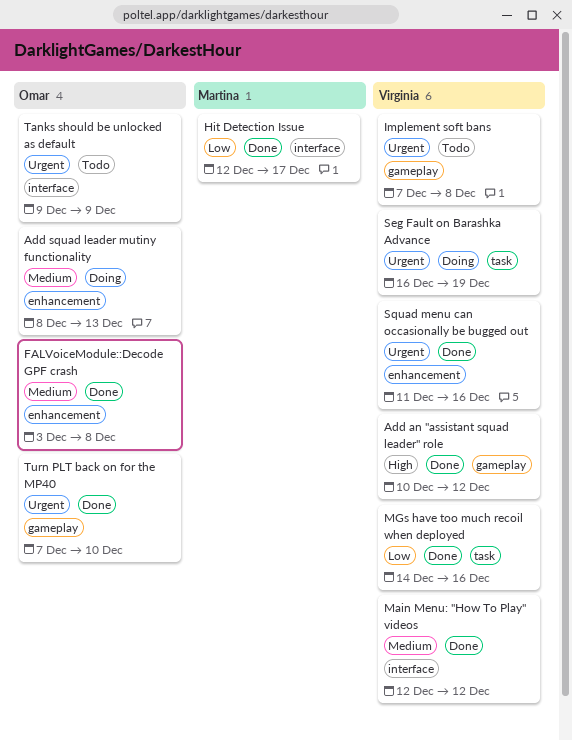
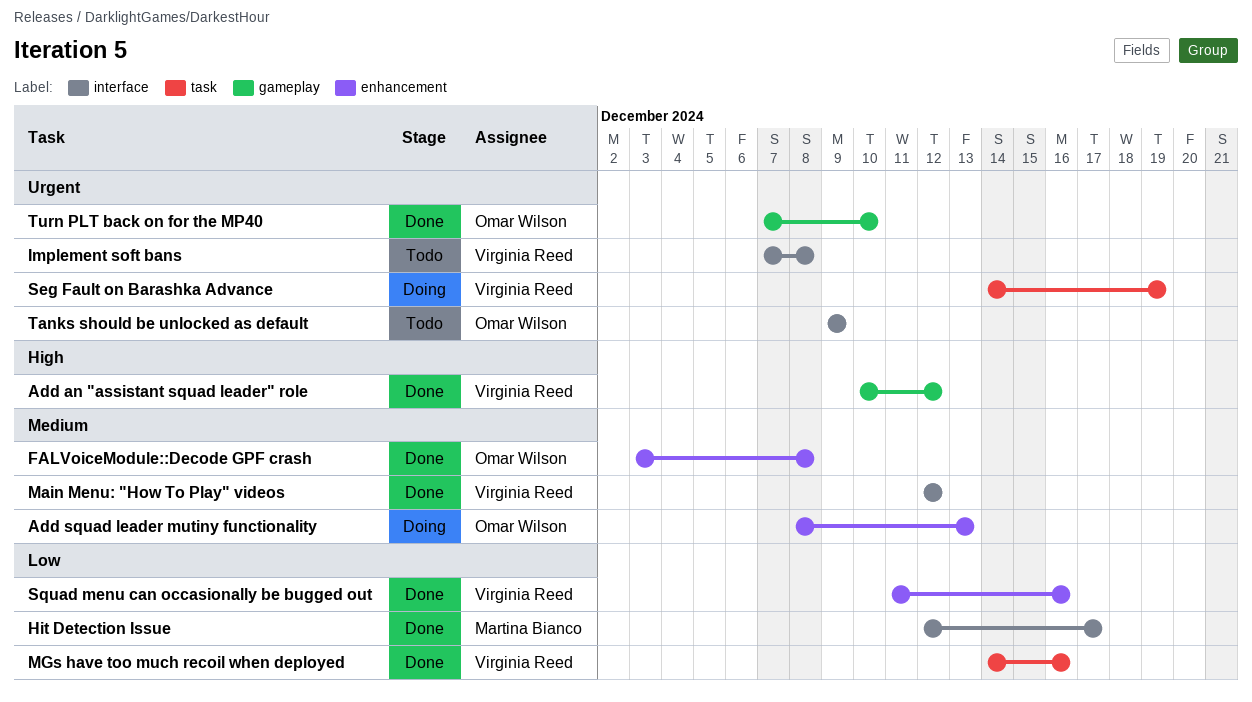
Implement soft bans, label: gameplay -> interface
Seg Fault on Barashka Advance, start: Dec 16 -> Dec 14
Squad menu can occasionally be bugged out, priority: Urgent -> Low

